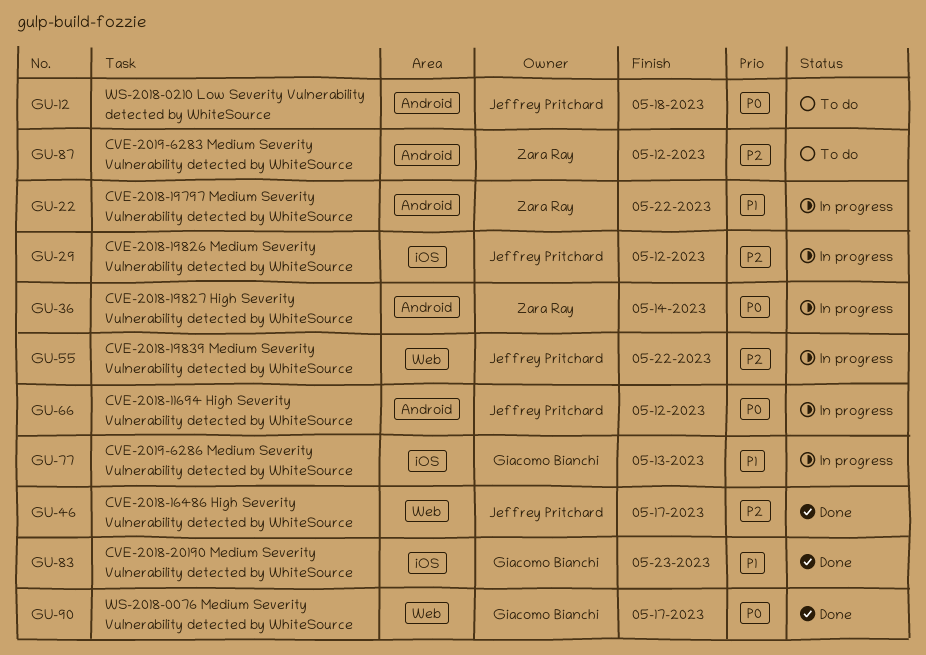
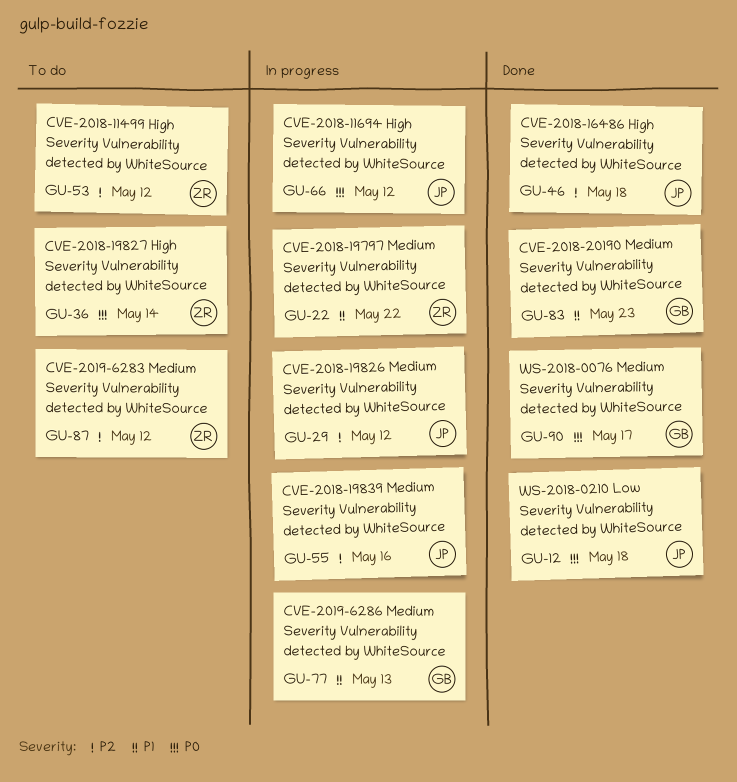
GU-12, status: To do -> Done
GU-36, status: In progress -> To do
GU-46, due: May 17 -> May 18
GU-53: none -> present
GU-55, due: May 22 -> May 16

